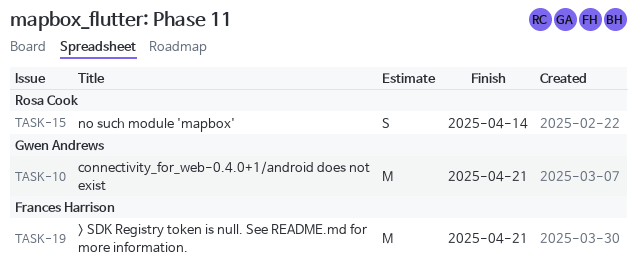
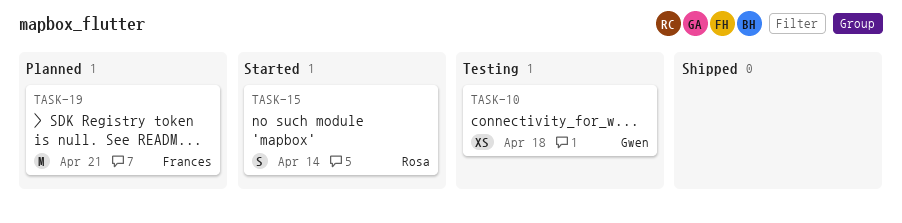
TASK-10, estimate: M -> XS
TASK-10, due: Apr 21 -> Apr 18

